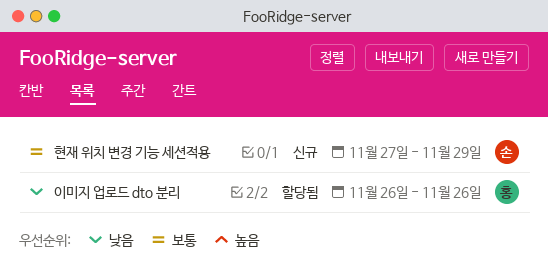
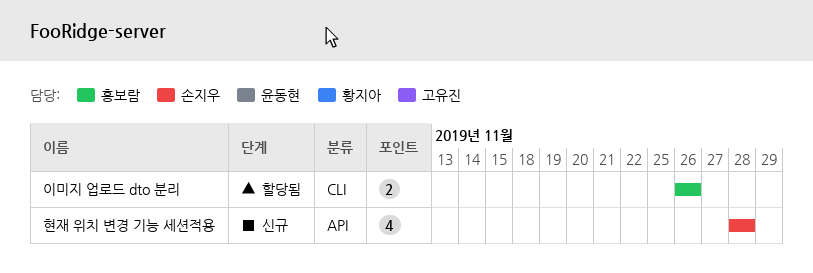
현재 위치 변경 기능 세션적용, start: Nov 27 -> Nov 28
현재 위치 변경 기능 세션적용, due: Nov 29 -> Nov 28

